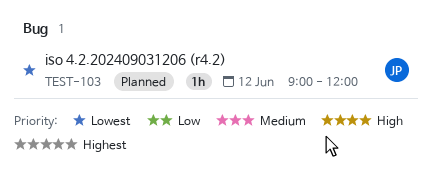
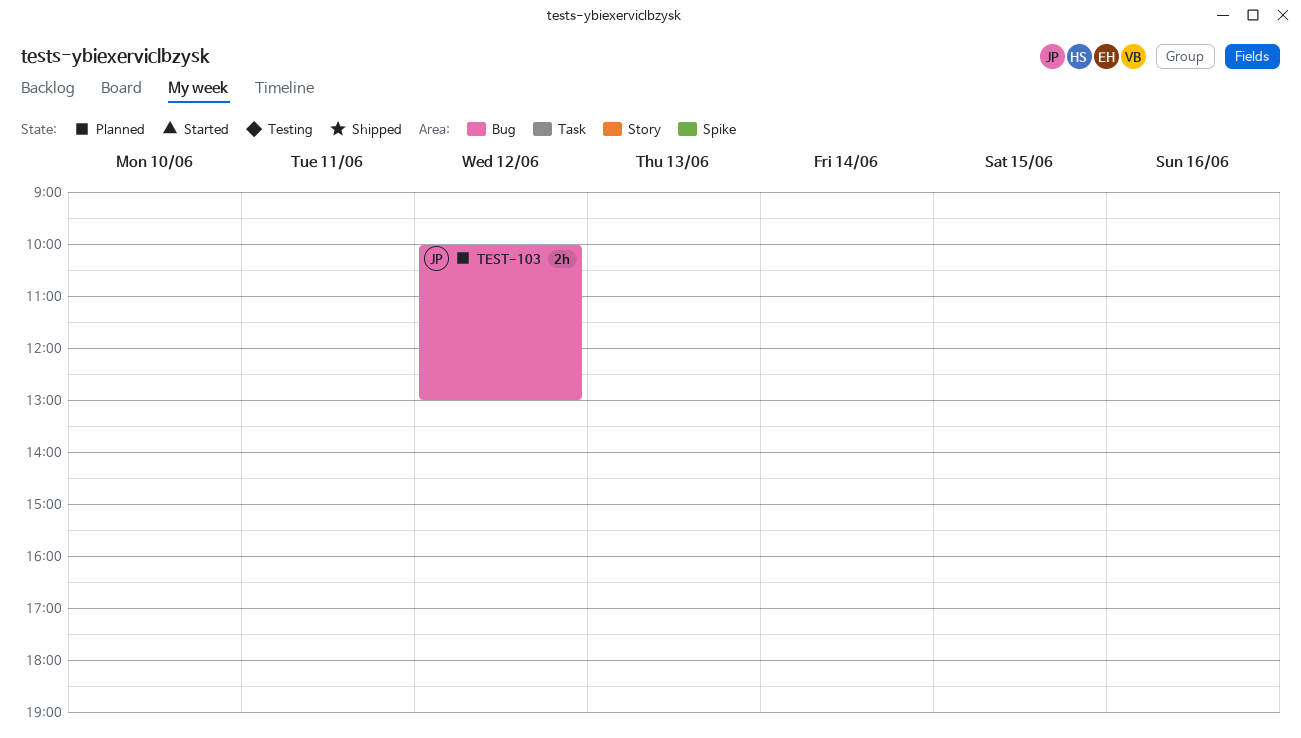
TEST-103, estimate: 1h -> 2h
TEST-103, begins: 09:00 -> 10:00
TEST-103, ends: 12:00 -> 13:00

